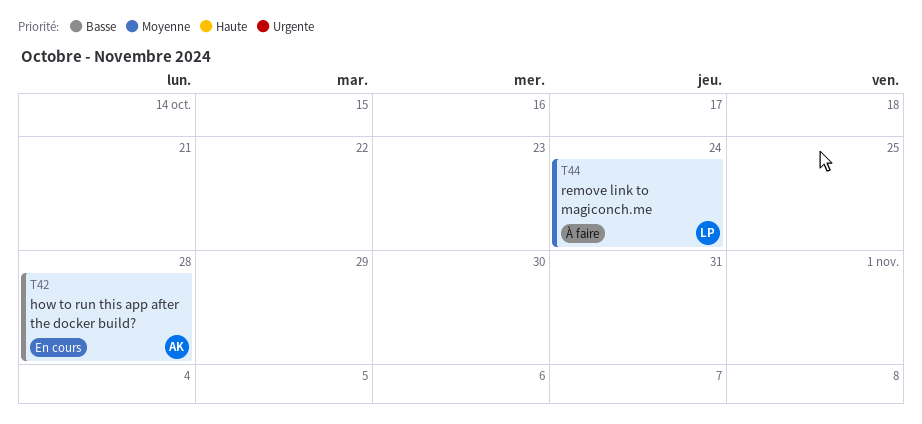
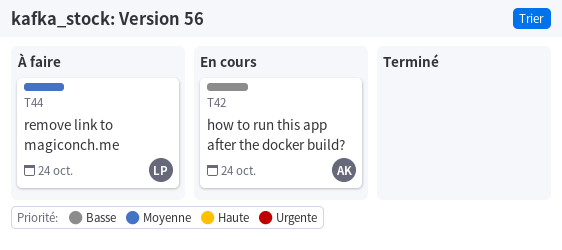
T42, due: Oct 28 -> Oct 24

